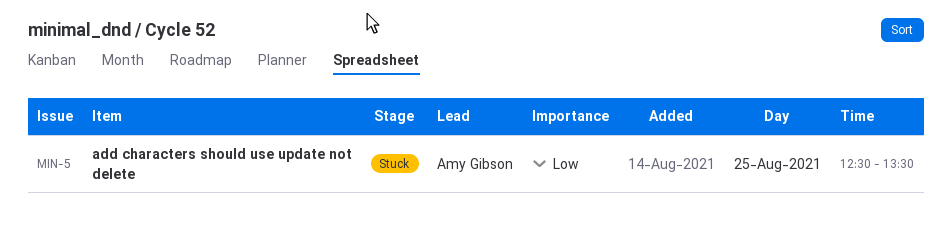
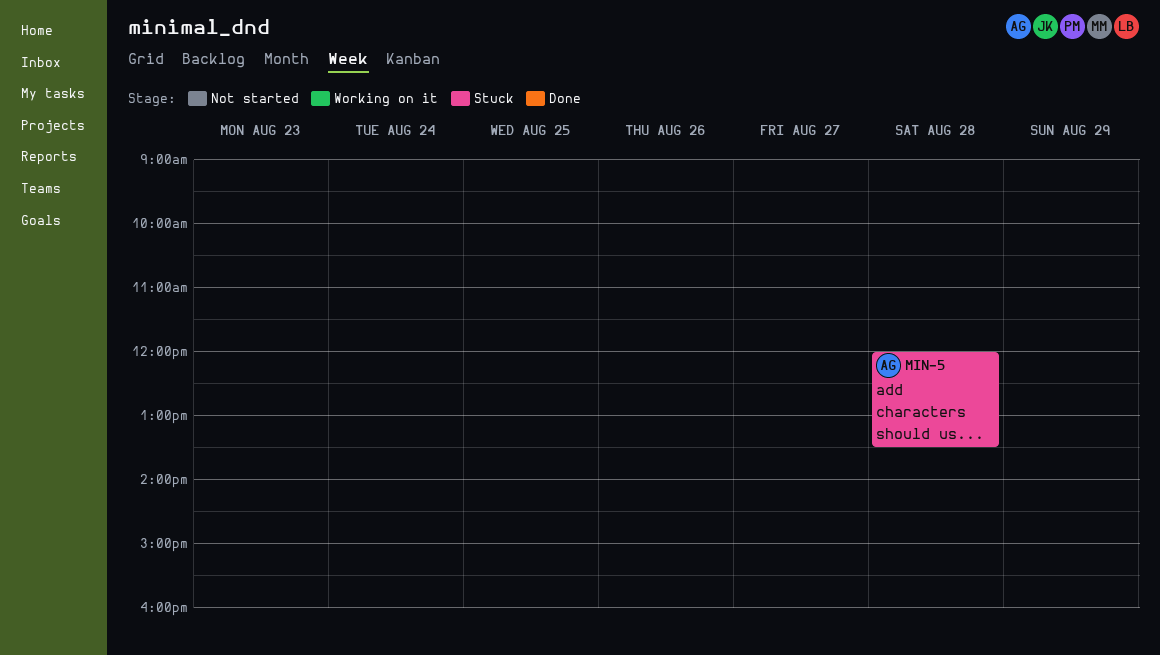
MIN-5, day: Aug 25 -> Aug 28
MIN-5, begins: 12:30 -> 12:00

